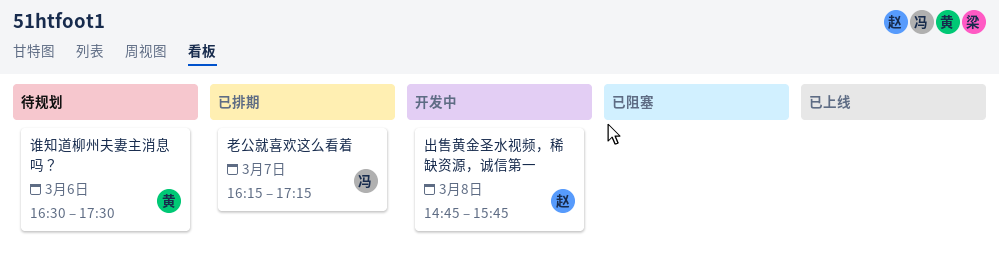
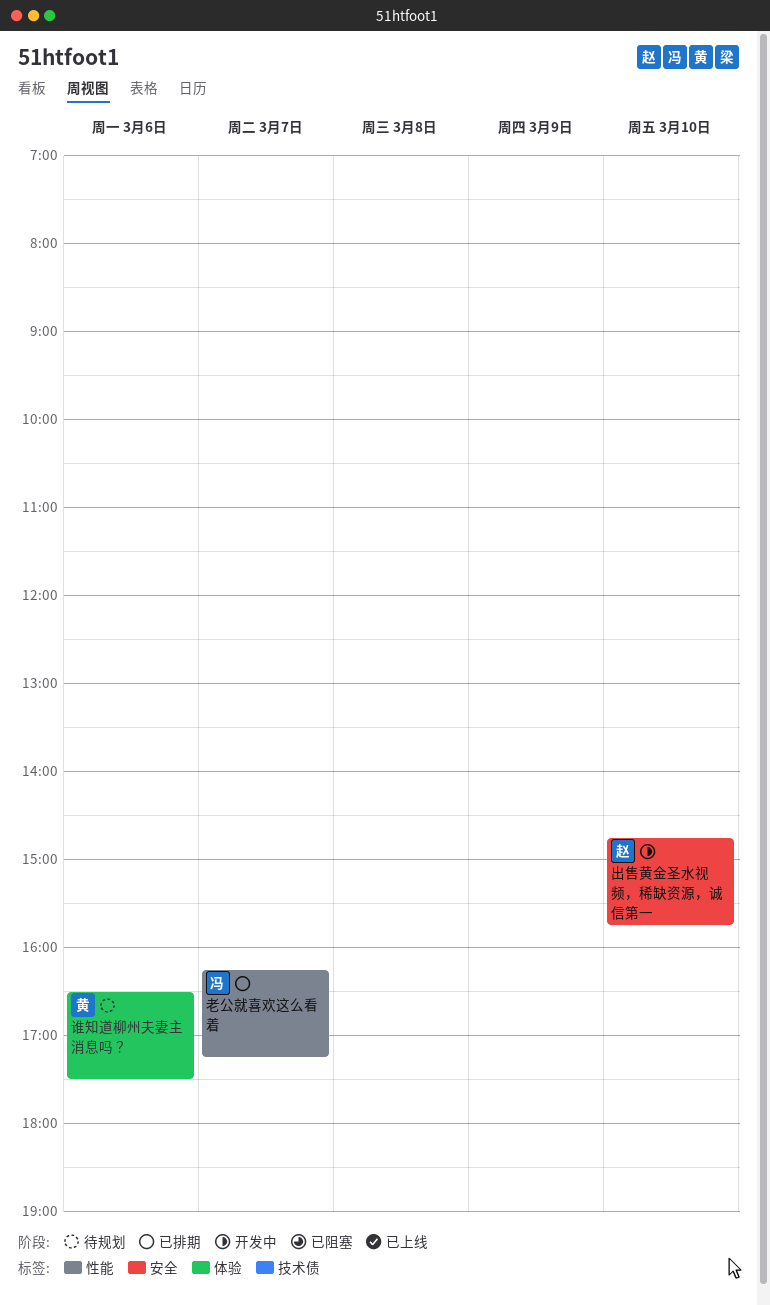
出售黄金圣水视频，稀缺资源，诚信第一, day: Mar 8 -> Mar 10

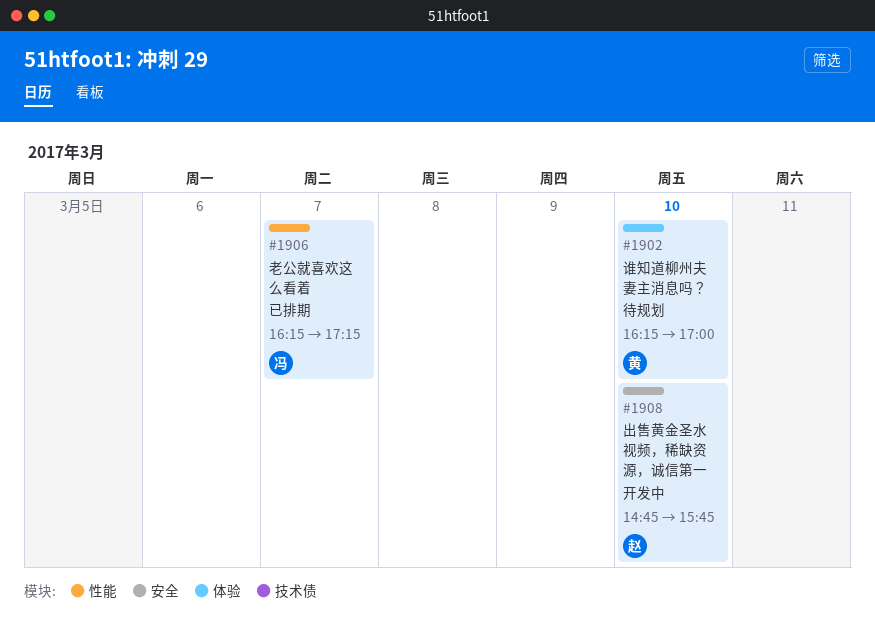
谁知道柳州夫妻主消息吗？, day: Mar 6 -> Mar 10
谁知道柳州夫妻主消息吗？, begins: 16:30 -> 16:15
谁知道柳州夫妻主消息吗？, ends: 17:30 -> 17:00

